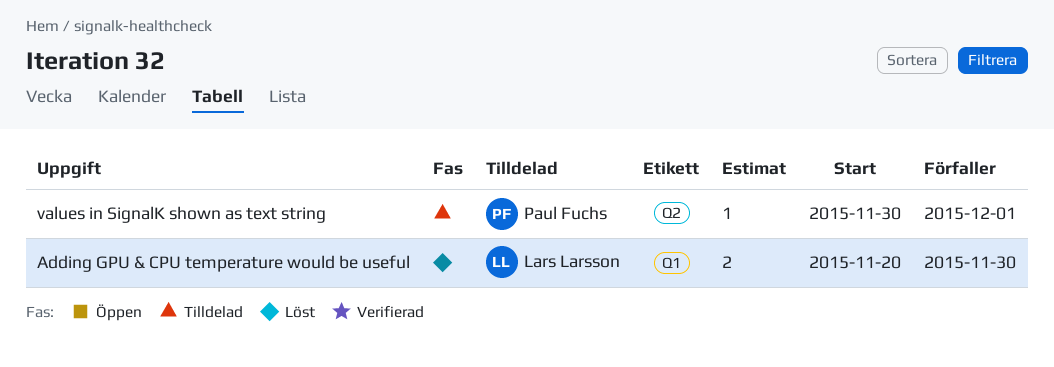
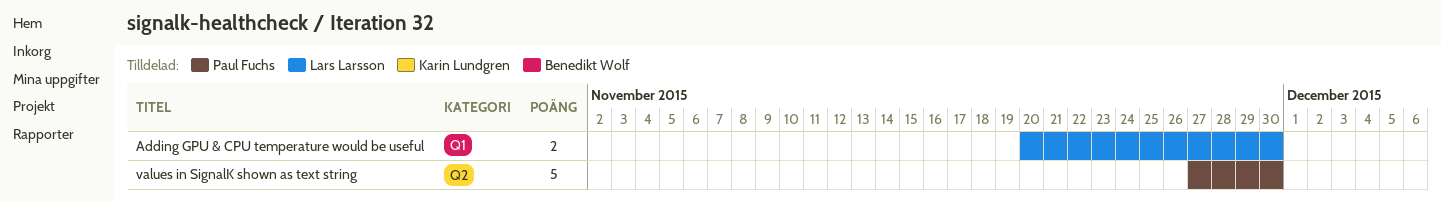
values in SignalK shown as text string, estimate: 1 -> 5
values in SignalK shown as text string, start: Nov 30 -> Nov 27
values in SignalK shown as text string, due: Dec 1 -> Nov 30

